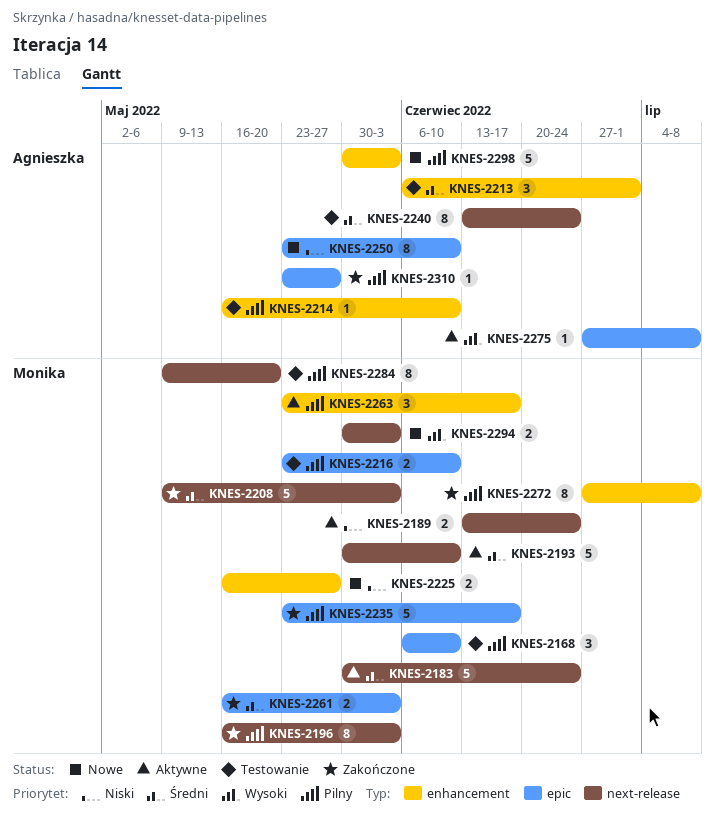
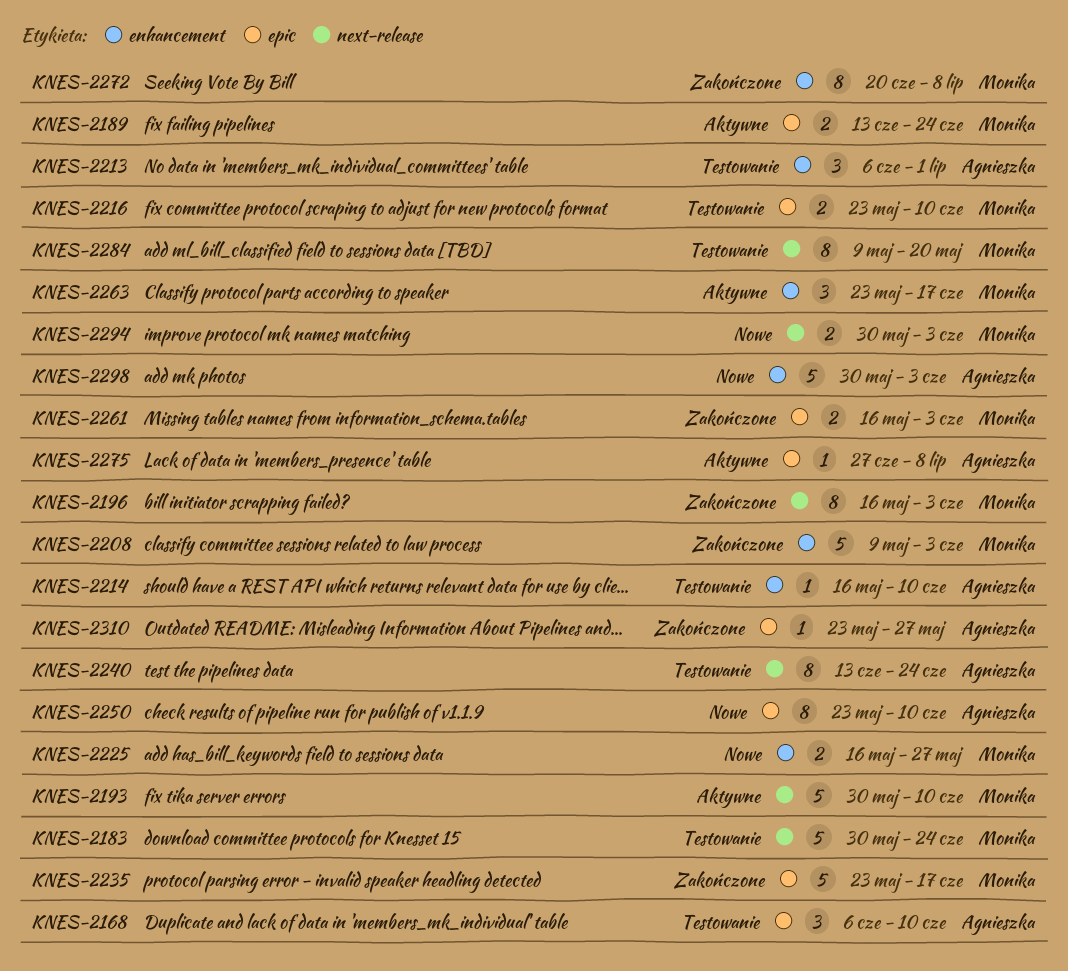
KNES-2168, owner: Monika -> Agnieszka
KNES-2183, status: Aktywne -> Testowanie
KNES-2189, label: next-release -> epic
KNES-2208, label: next-release -> enhancement
KNES-2272, start: Jun 27 -> Jun 20

